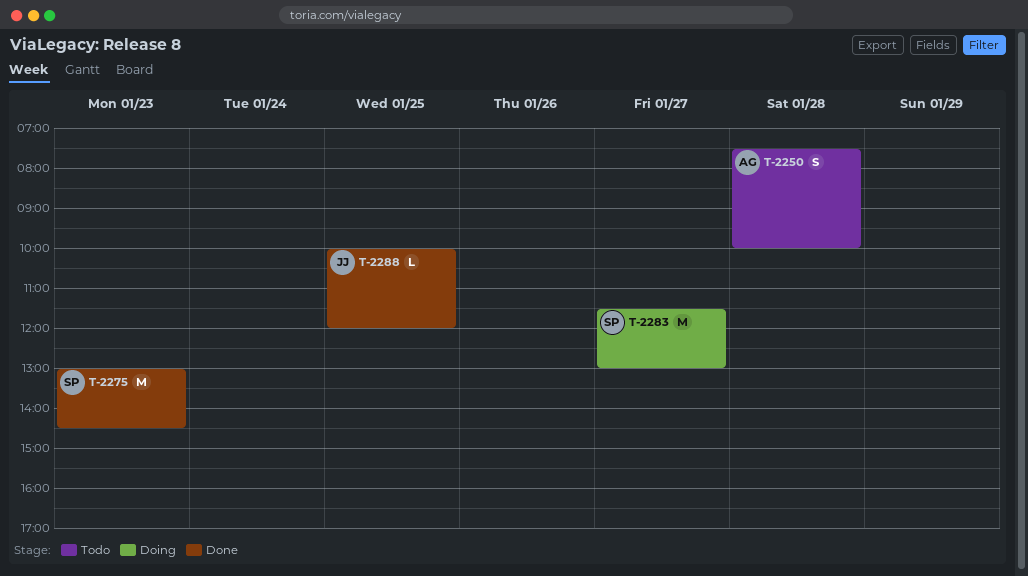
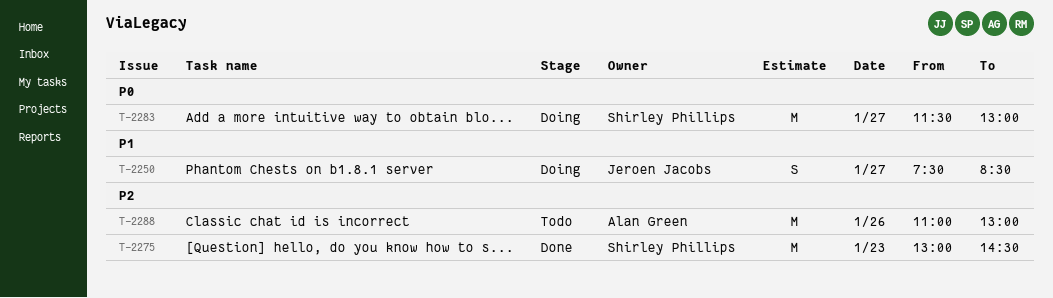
T-2250, status: Todo -> Doing
T-2250, owner: Alan Green -> Jeroen Jacobs
T-2250, day: Jan 28 -> Jan 27
T-2250, ends: 10:00 -> 08:30
T-2288, status: Done -> Todo
T-2288, owner: Jeroen Jacobs -> Alan Green
T-2288, estimate: L -> M
T-2288, day: Jan 25 -> Jan 26
T-2288, begins: 10:00 -> 11:00
T-2288, ends: 12:00 -> 13:00

